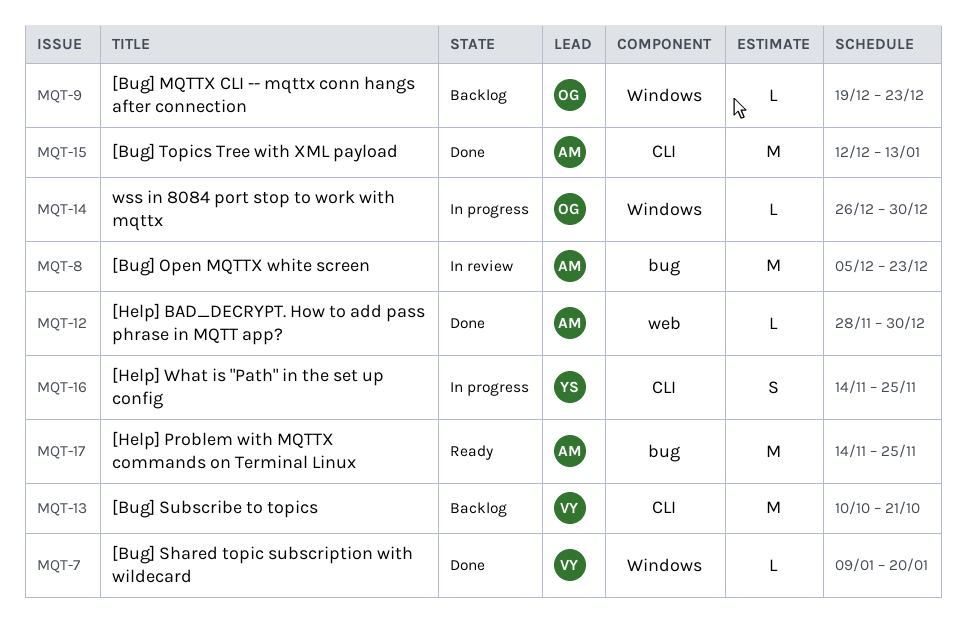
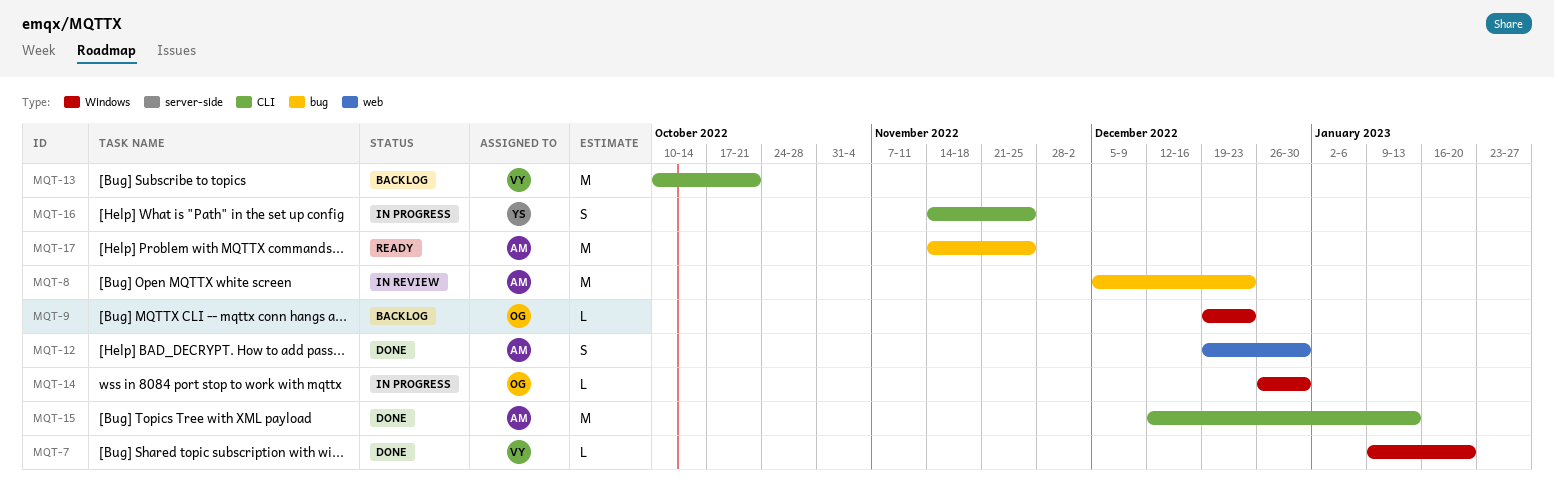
MQT-12, estimate: L -> S
MQT-12, start: Nov 28 -> Dec 19

